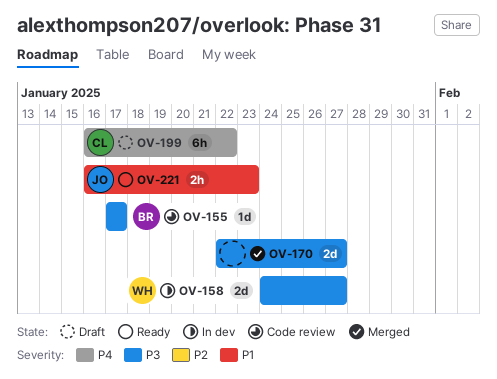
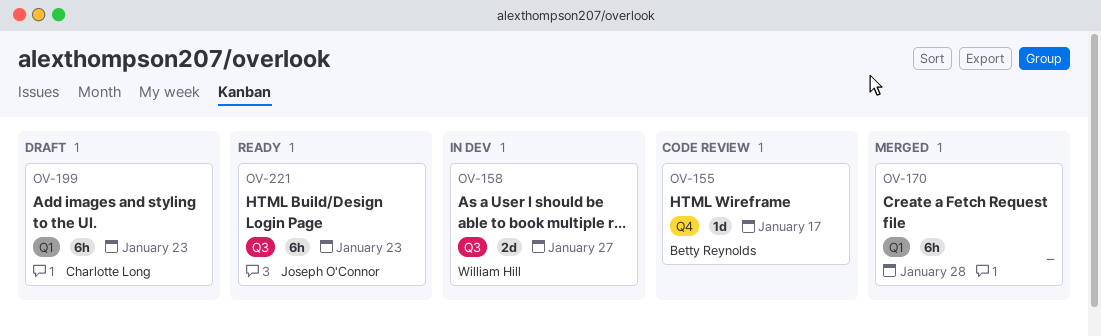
OV-170, estimate: 2d -> 6h
OV-170, due: Jan 27 -> Jan 28
OV-199, due: Jan 22 -> Jan 23
OV-221, estimate: 2h -> 6h

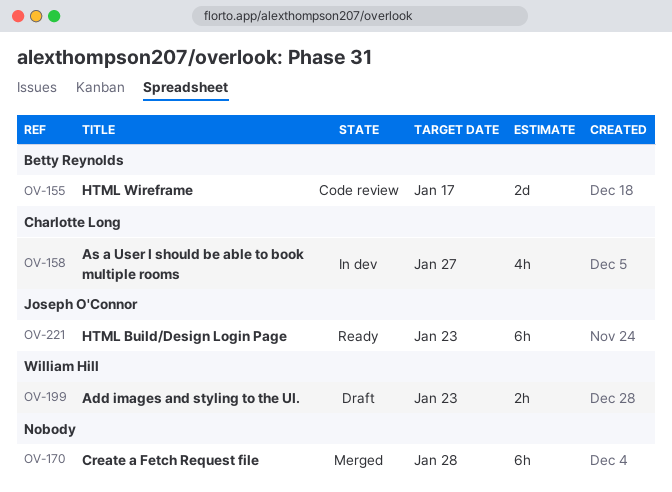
OV-155, estimate: 1d -> 2d
OV-158, owner: William Hill -> Charlotte Long
OV-158, estimate: 2d -> 4h
OV-199, owner: Charlotte Long -> William Hill
OV-199, estimate: 6h -> 2h

